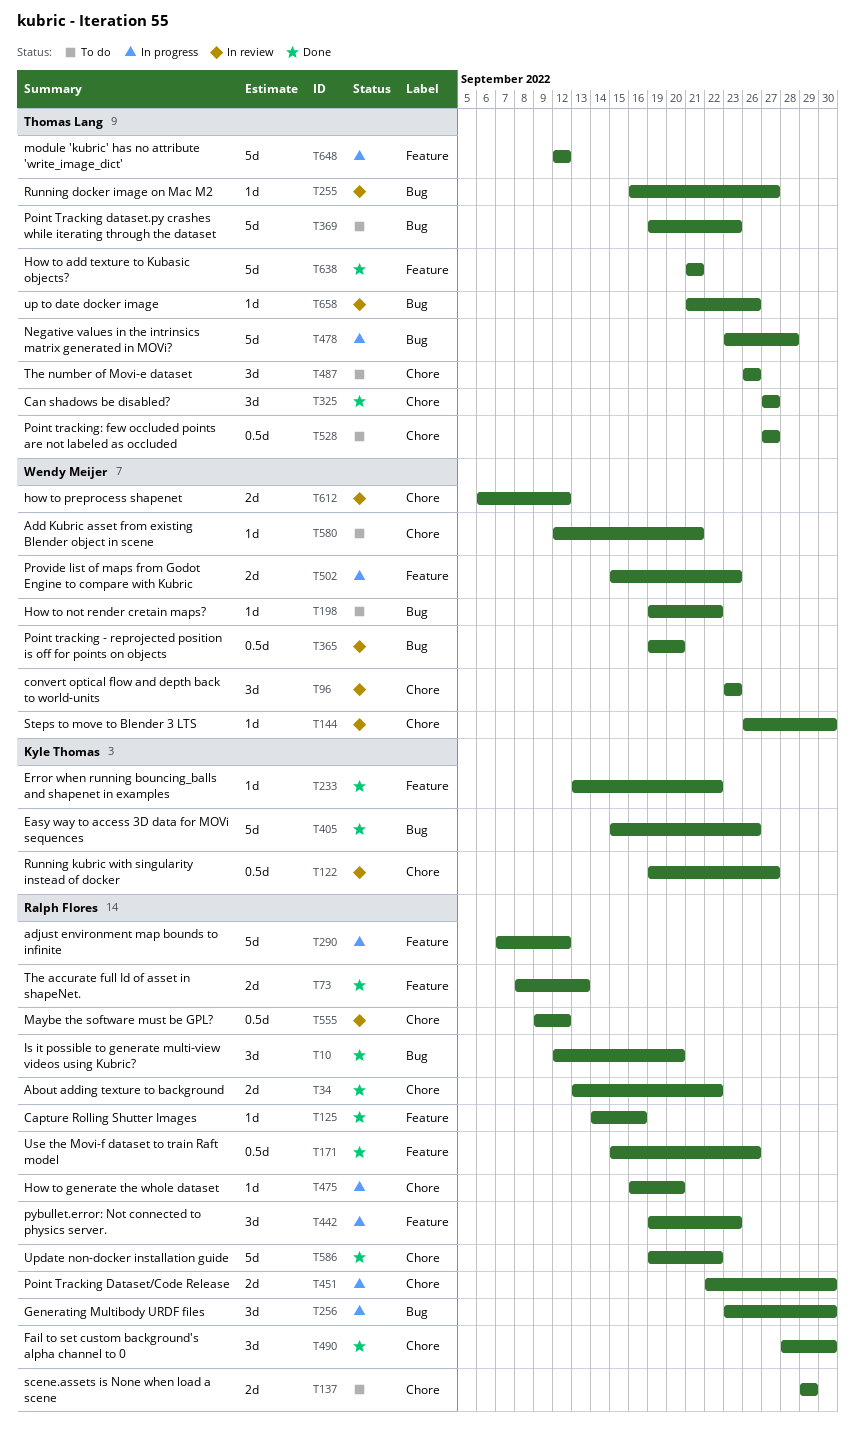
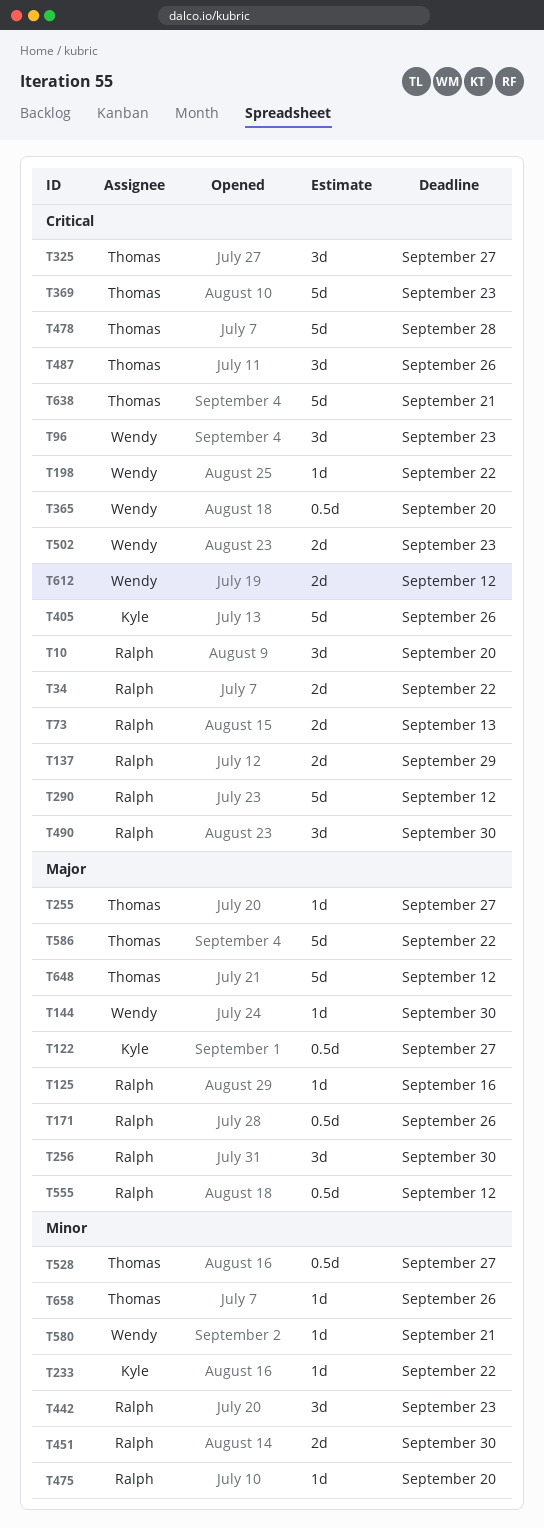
T586, owner: Ralph Flores -> Thomas Lang

